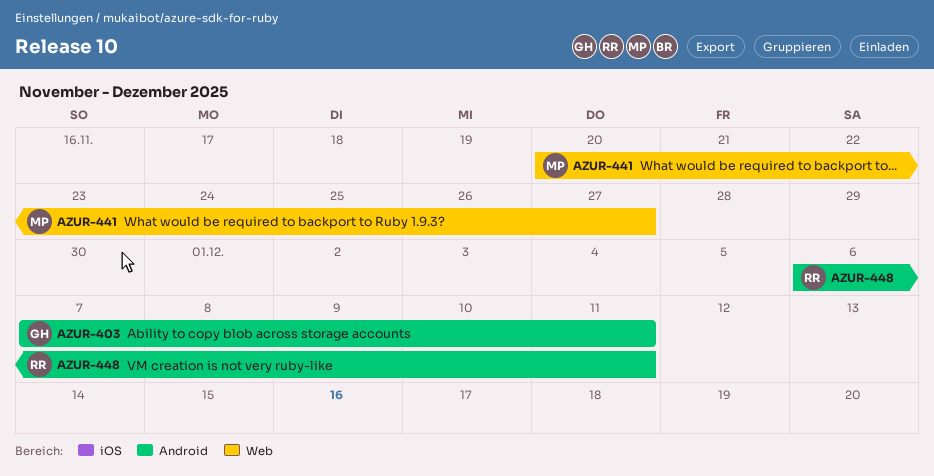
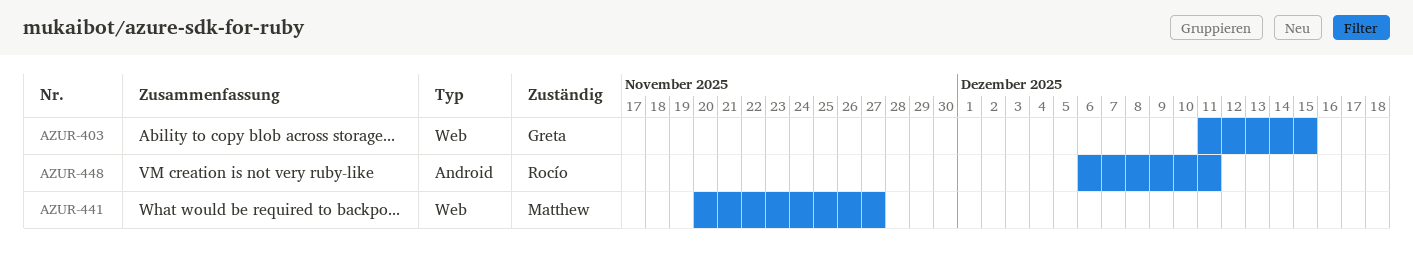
AZUR-403, label: Android -> Web
AZUR-403, start: Dec 7 -> Dec 11
AZUR-403, due: Dec 11 -> Dec 15

